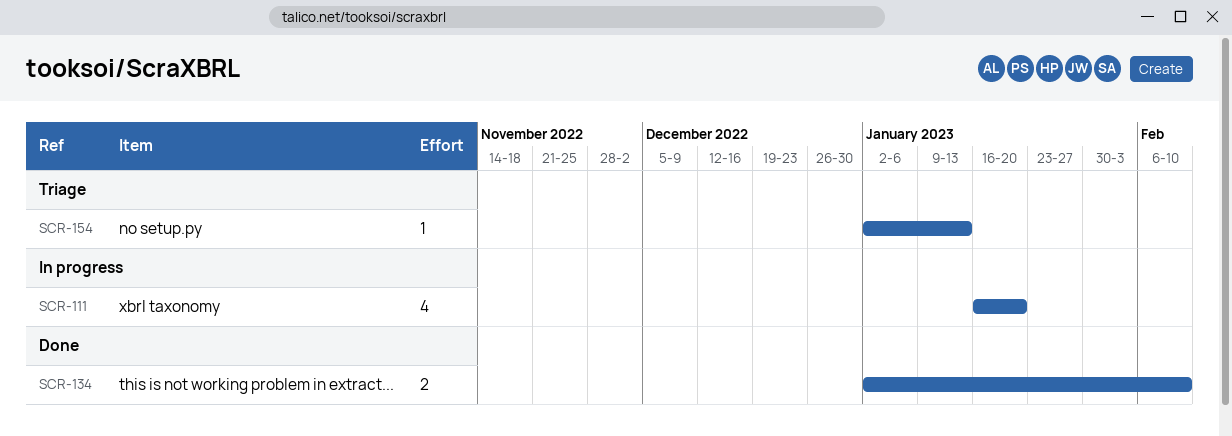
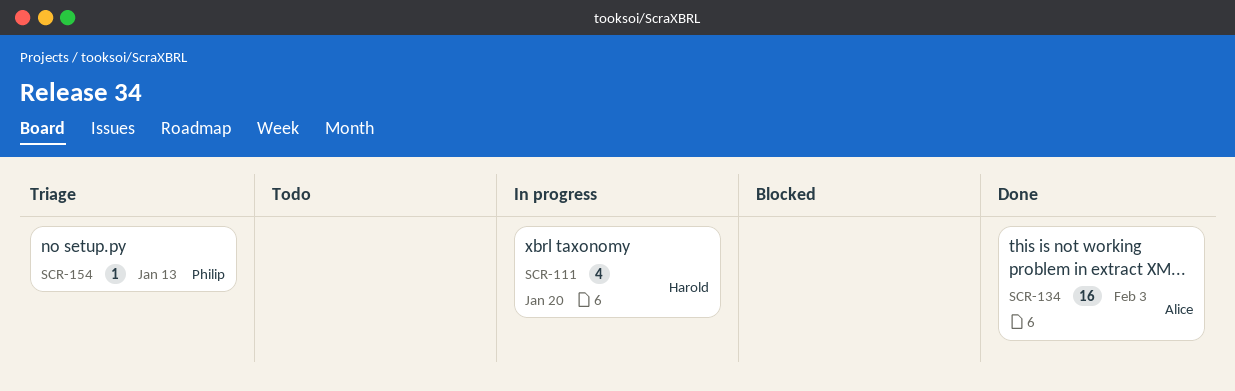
SCR-134, estimate: 2 -> 16
SCR-134, due: Feb 10 -> Feb 3

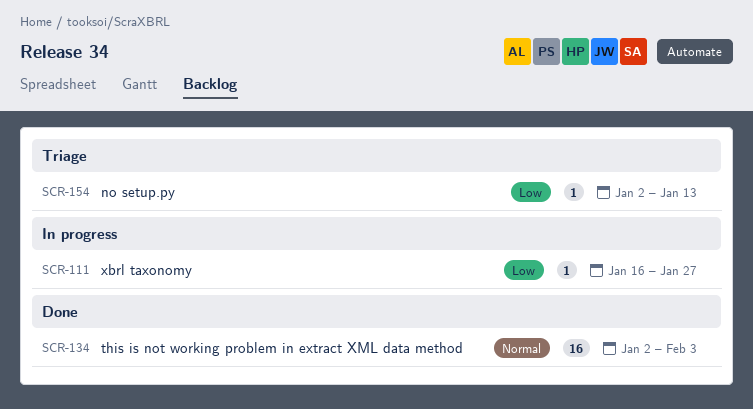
SCR-111, estimate: 4 -> 1
SCR-111, due: Jan 20 -> Jan 27

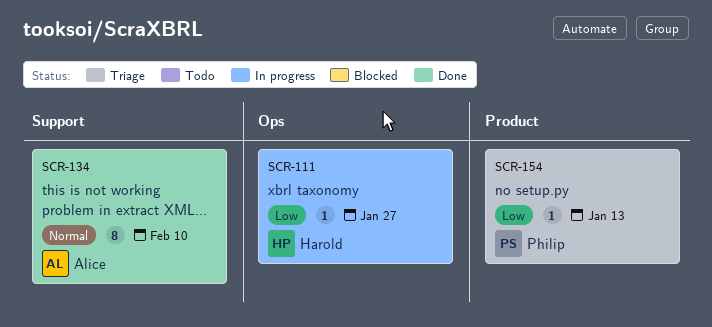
SCR-134, estimate: 16 -> 8
SCR-134, due: Feb 3 -> Feb 10

